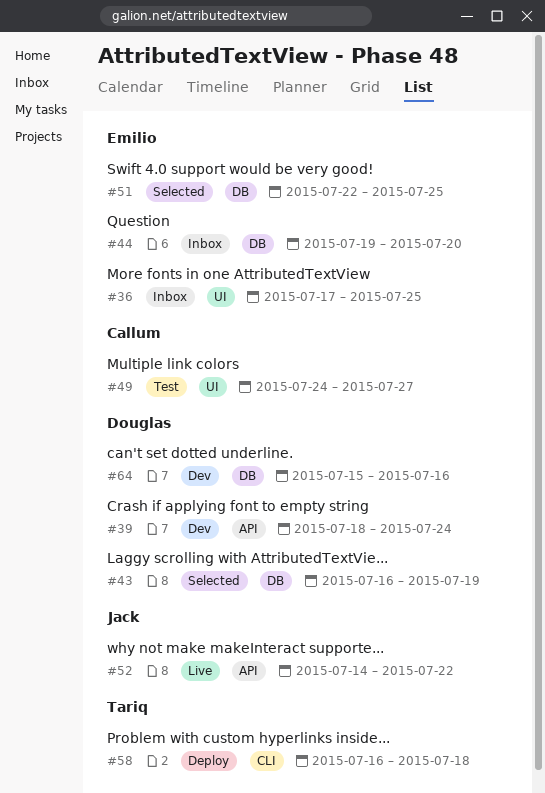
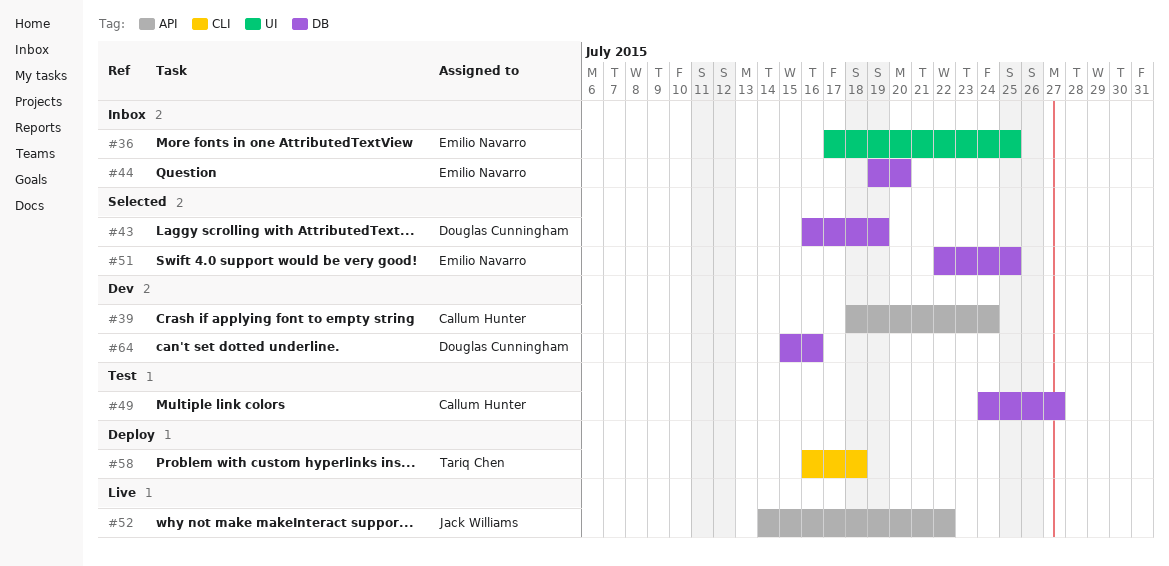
#39, owner: Douglas Cunningham -> Callum Hunter
#49, label: UI -> DB

